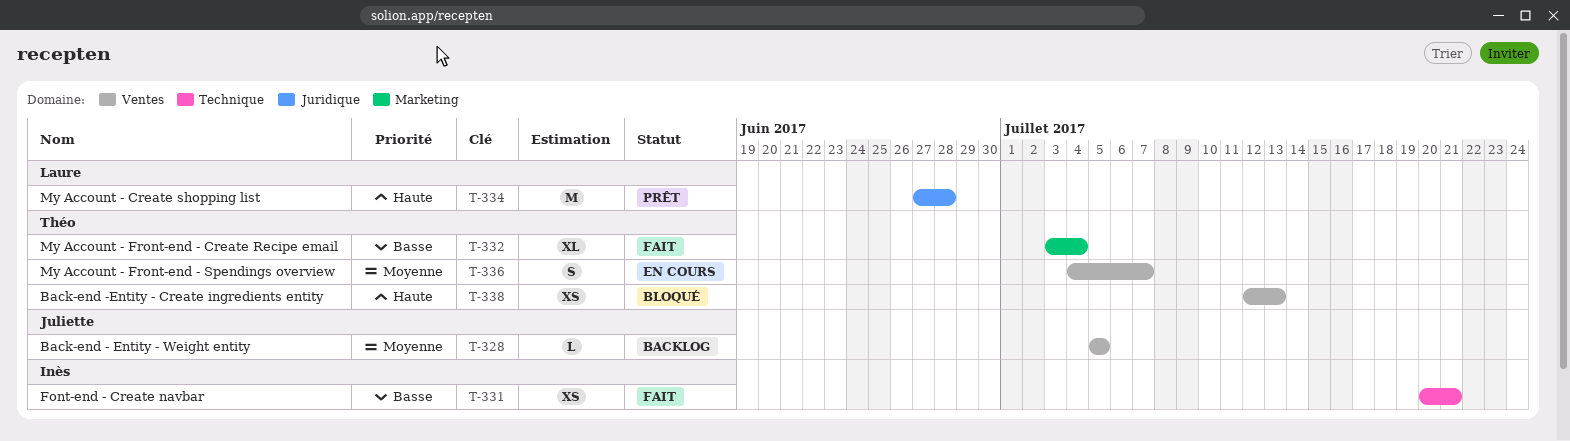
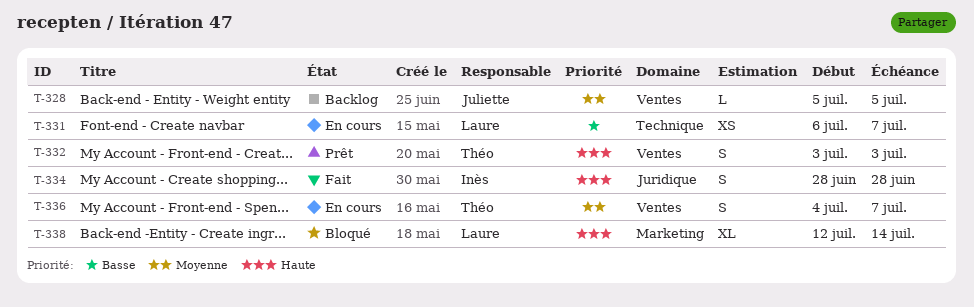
T-331, status: Fait -> En cours
T-331, owner: Inès -> Laure
T-331, start: Jul 20 -> Jul 6
T-331, due: Jul 21 -> Jul 7
T-332, status: Fait -> Prêt
T-332, priority: Basse -> Haute
T-332, label: Marketing -> Ventes
T-332, estimate: XL -> S
T-332, due: Jul 4 -> Jul 3
T-334, status: Prêt -> Fait
T-334, owner: Laure -> Inès
T-334, estimate: M -> S
T-334, start: Jun 27 -> Jun 28
T-338, owner: Théo -> Laure
T-338, label: Ventes -> Marketing
T-338, estimate: XS -> XL
T-338, due: Jul 13 -> Jul 14

